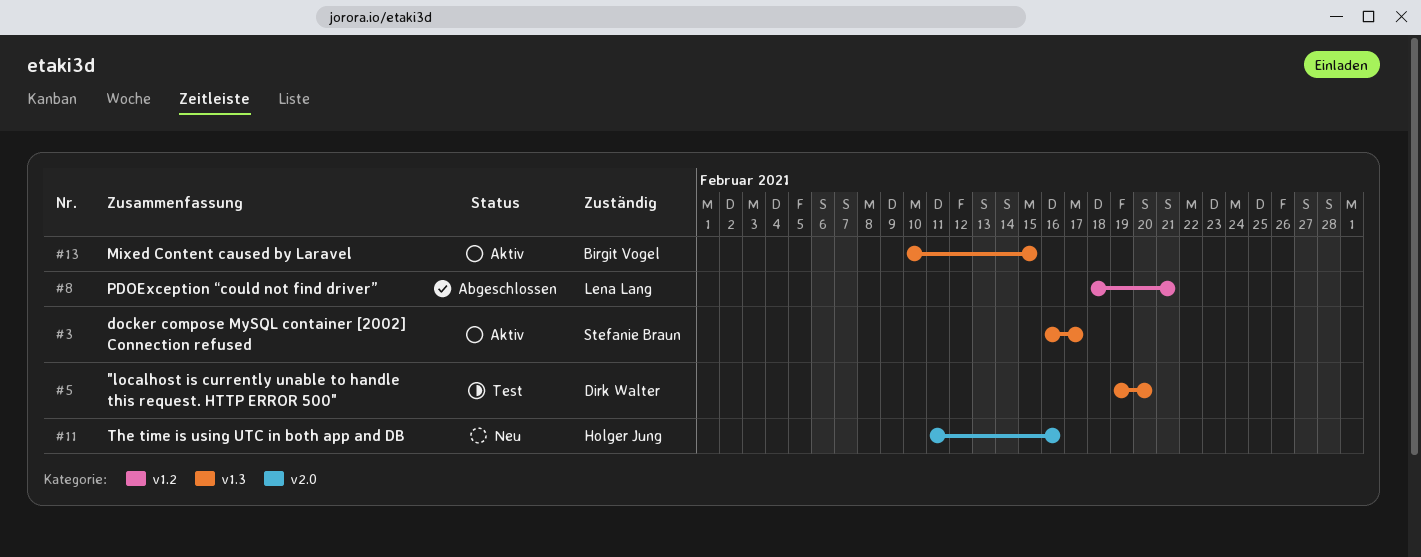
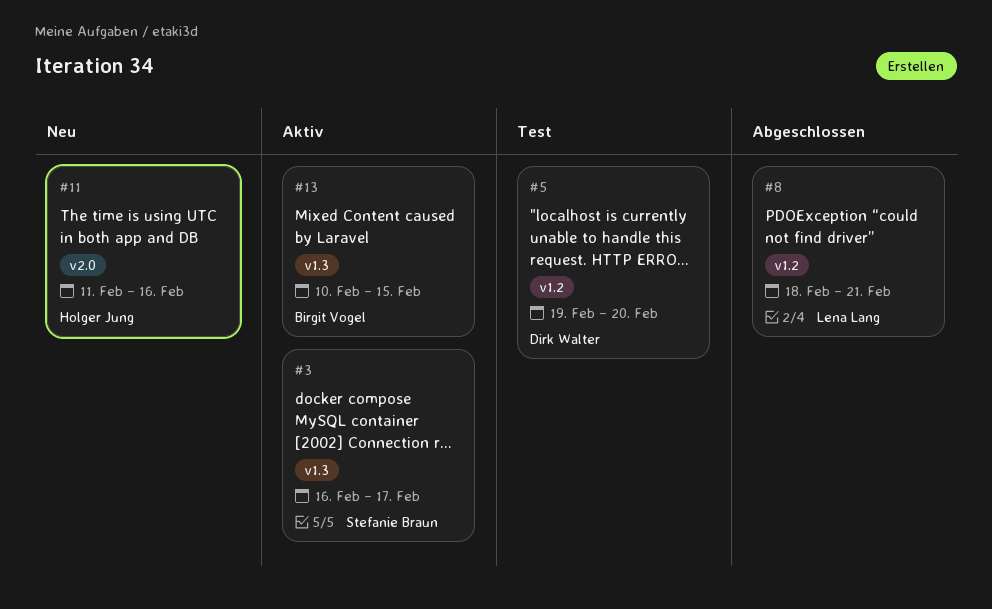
#5, label: v1.3 -> v1.2

